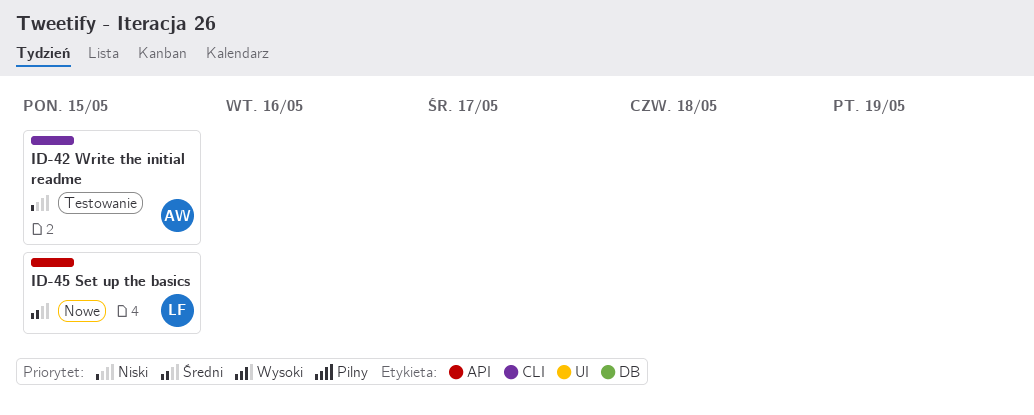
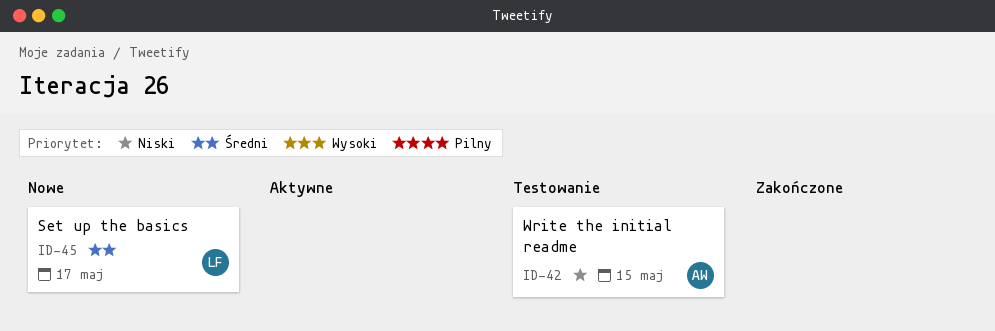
ID-45, due: May 15 -> May 17

